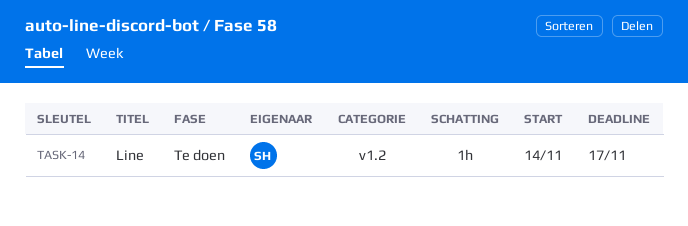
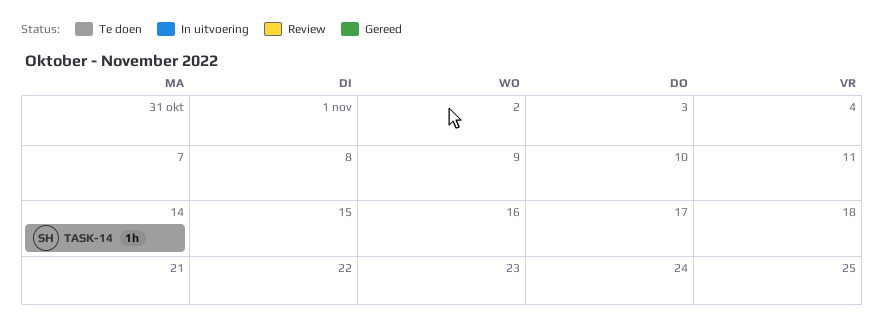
TASK-14, due: Nov 17 -> Nov 14

